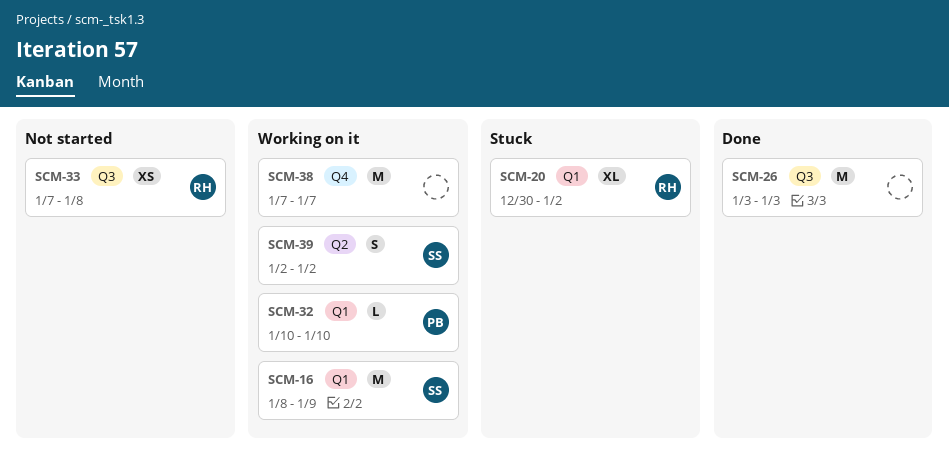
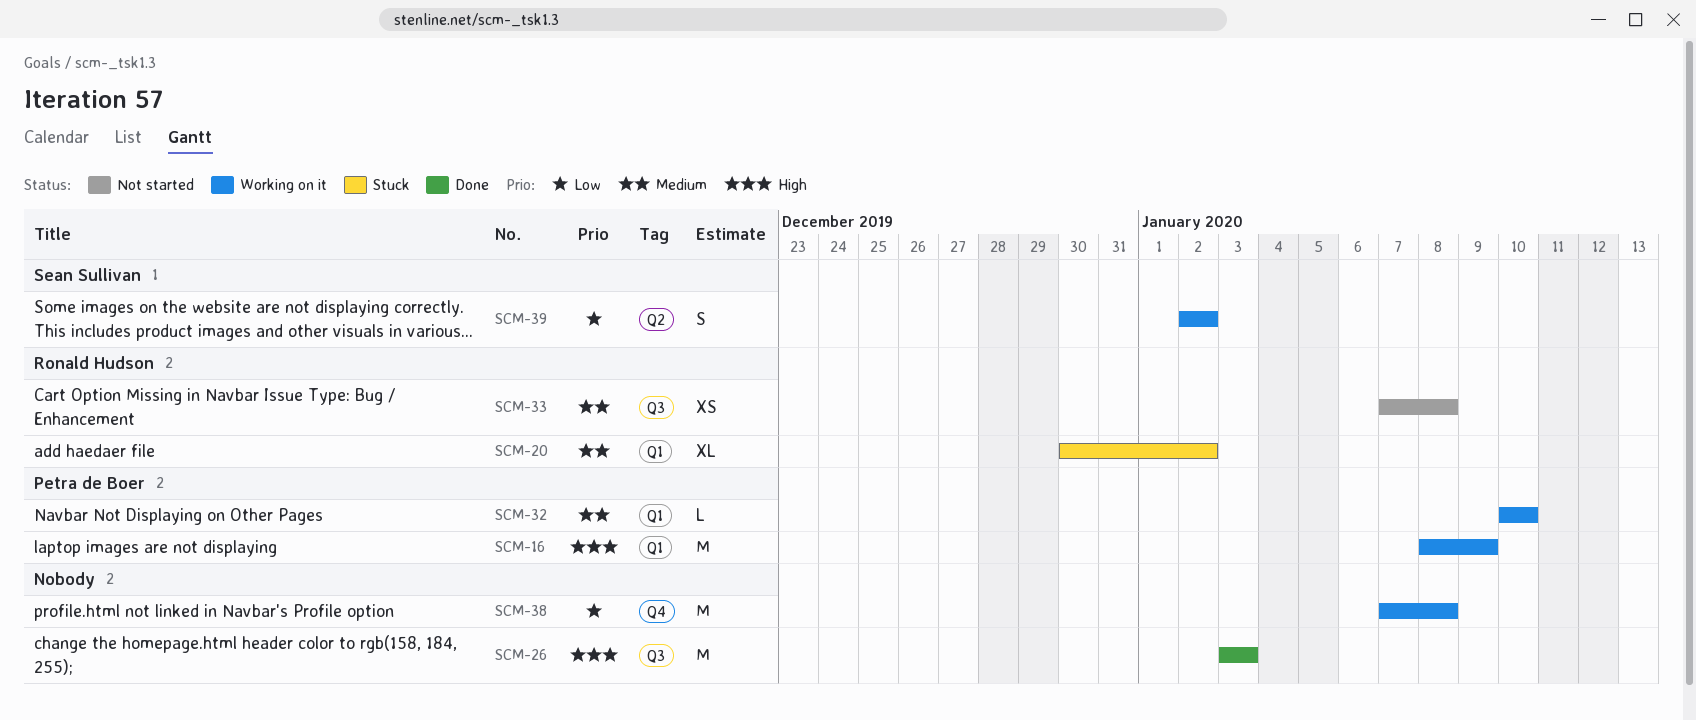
SCM-16, owner: Sean Sullivan -> Petra de Boer
SCM-38, due: Jan 7 -> Jan 8

